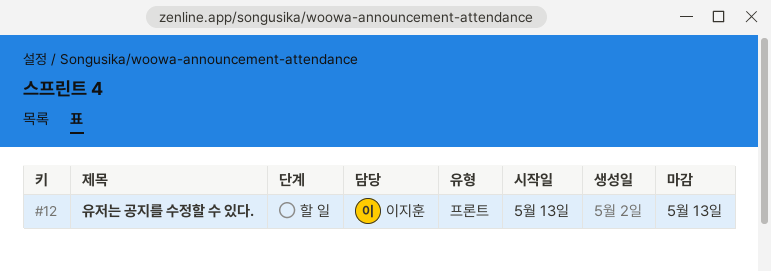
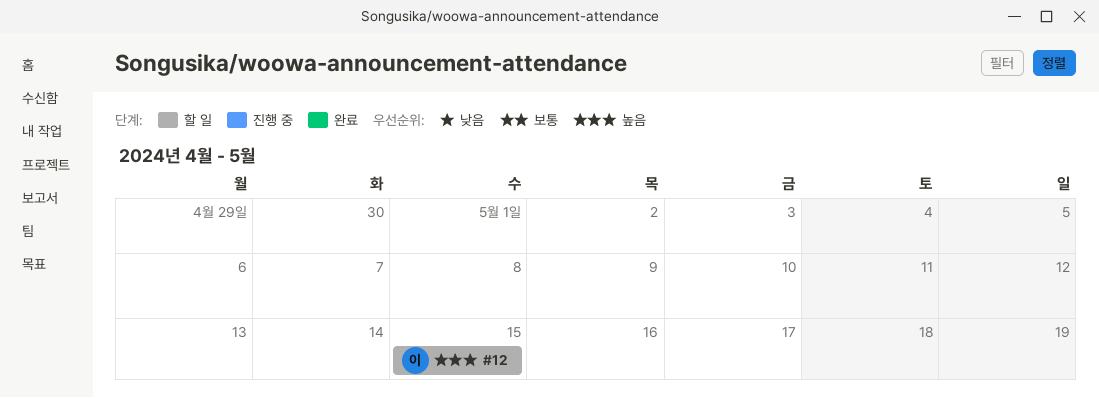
#12, start: May 13 -> May 15
#12, due: May 13 -> May 15

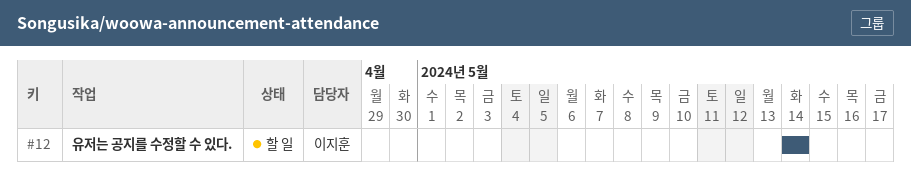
#12, start: May 15 -> May 14
#12, due: May 15 -> May 14

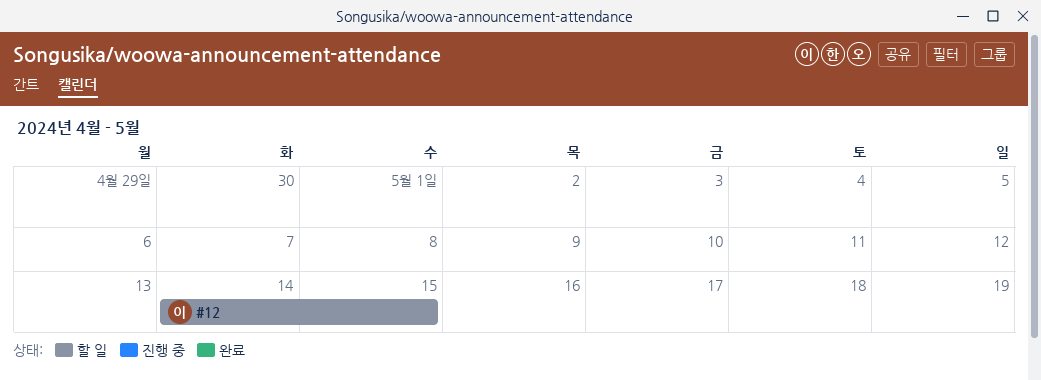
#12, due: May 14 -> May 15

